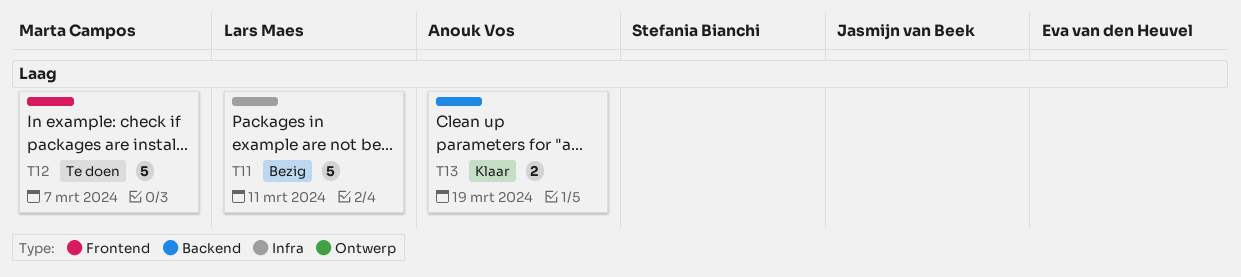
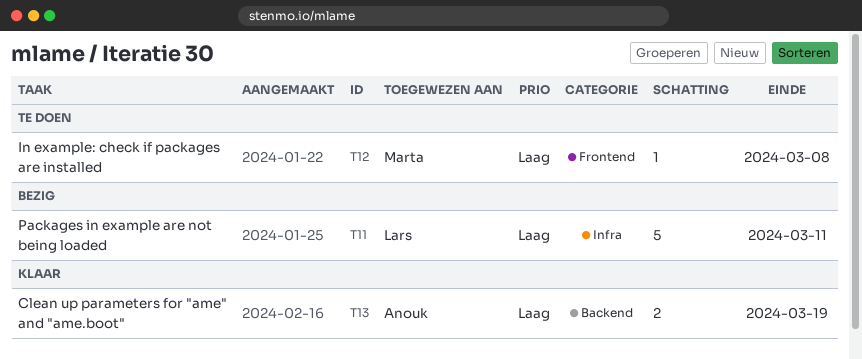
T12, estimate: 5 -> 1
T12, due: Mar 7 -> Mar 8

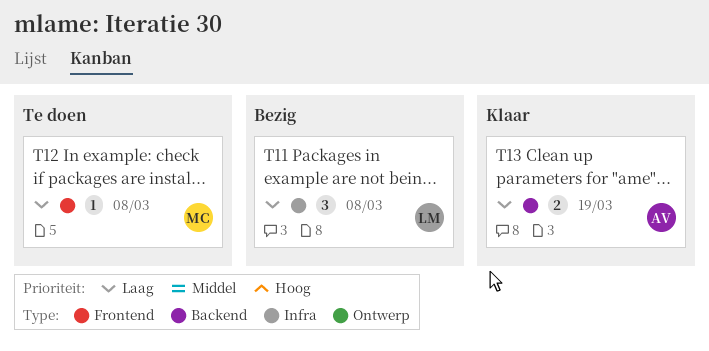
T11, estimate: 5 -> 3
T11, due: Mar 11 -> Mar 8

